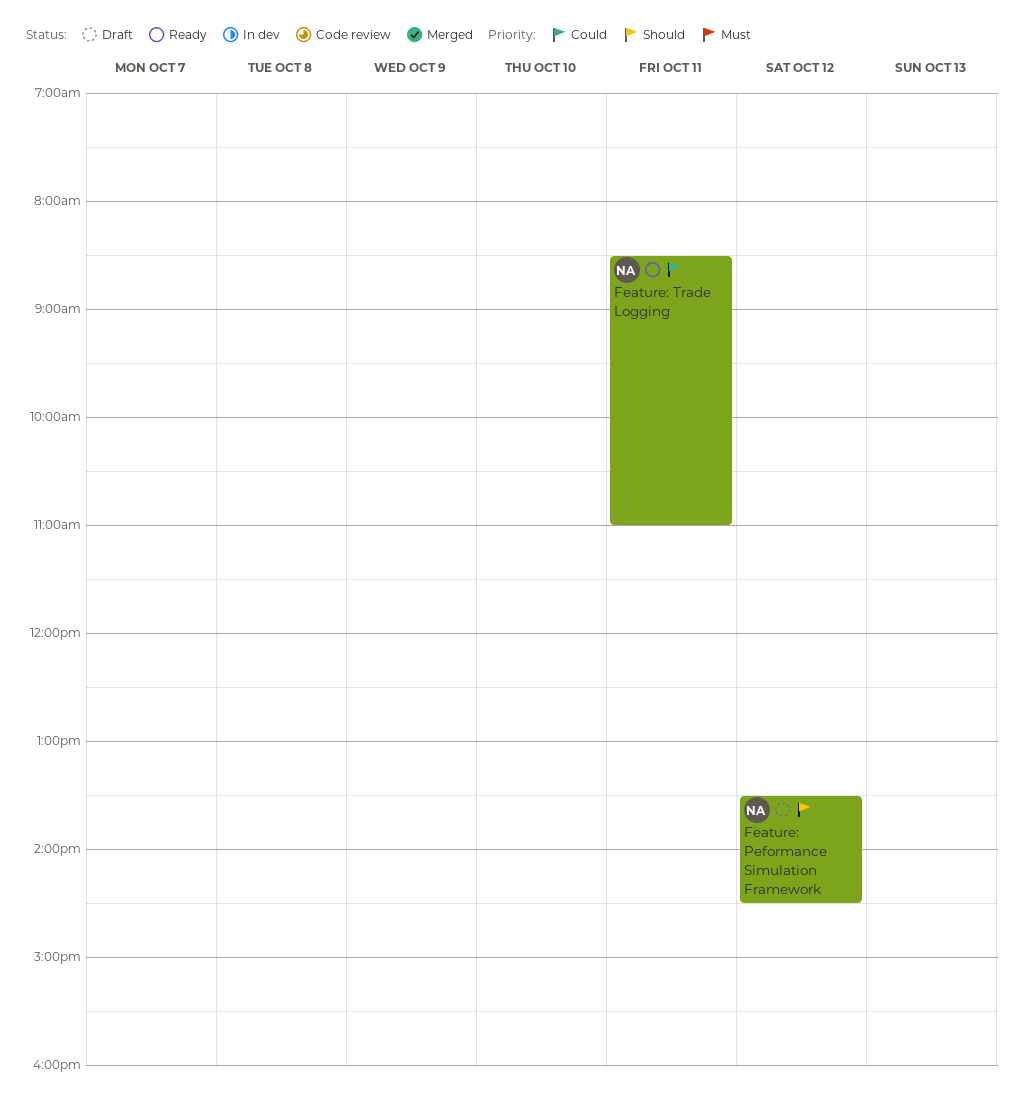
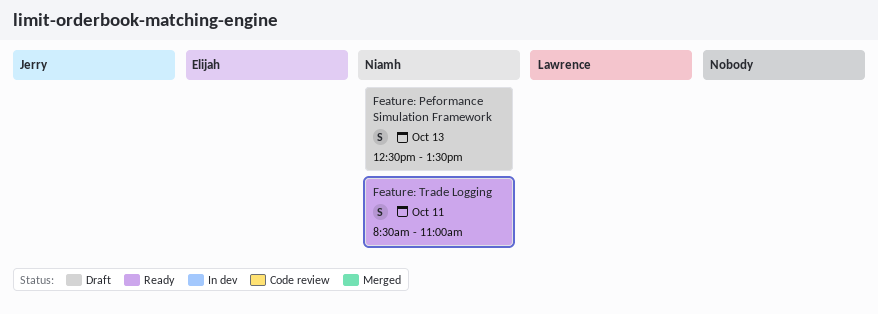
Feature: Peformance Simulation Framework, day: Oct 12 -> Oct 13
Feature: Peformance Simulation Framework, begins: 13:30 -> 12:30
Feature: Peformance Simulation Framework, ends: 14:30 -> 13:30

